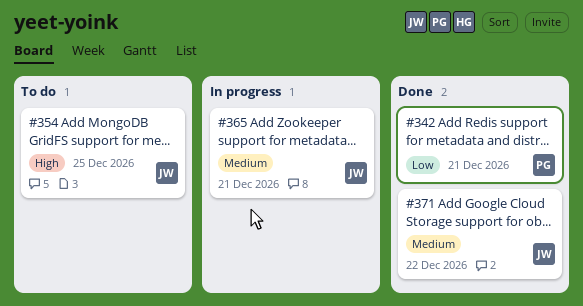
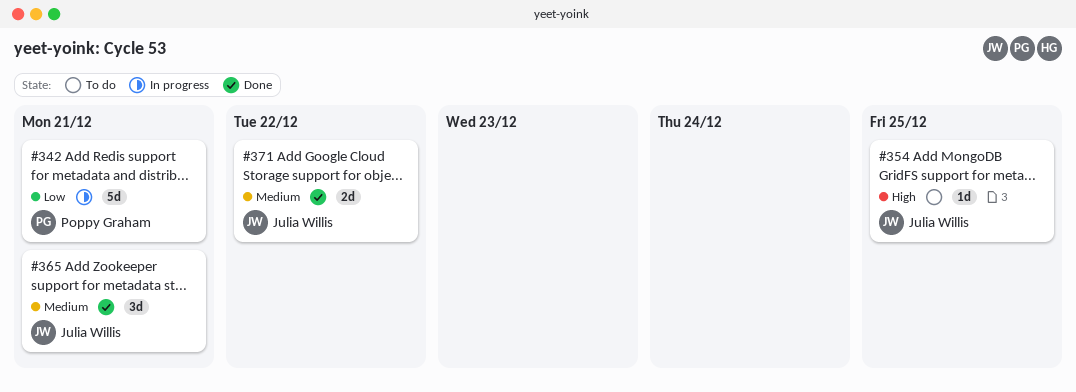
#342, status: Done -> In progress
#365, status: In progress -> Done

